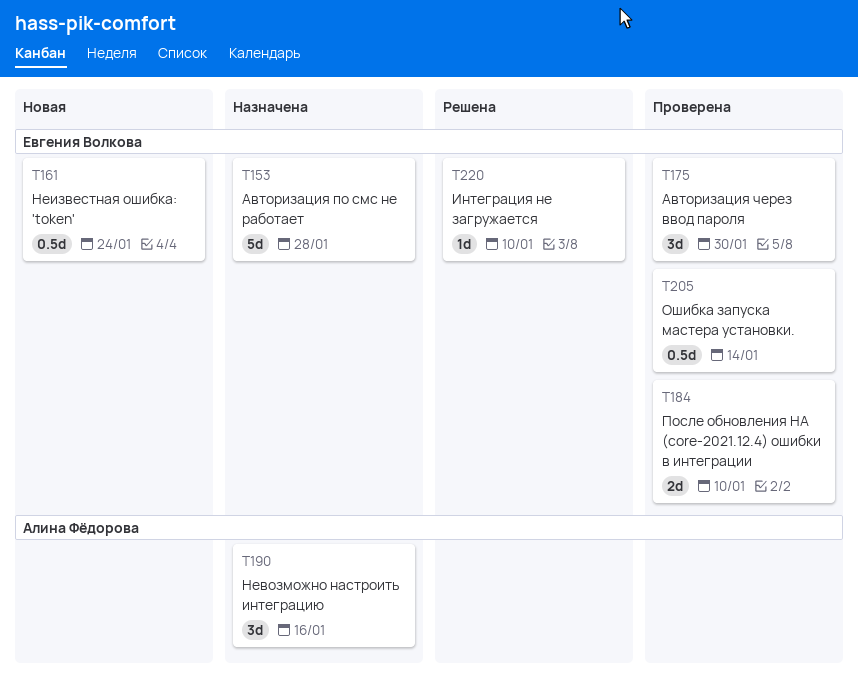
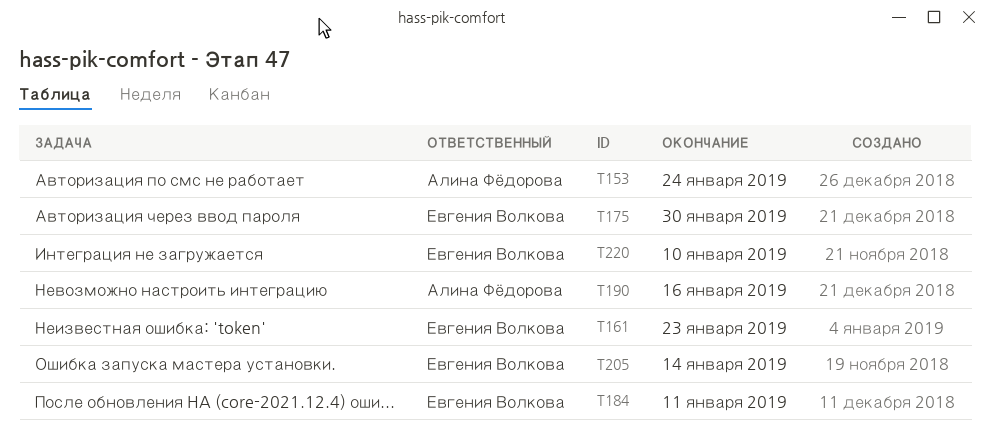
T153, owner: Евгения Волкова -> Алина Фёдорова
T153, due: Jan 28 -> Jan 24
T161, due: Jan 24 -> Jan 23
T184, due: Jan 10 -> Jan 11

